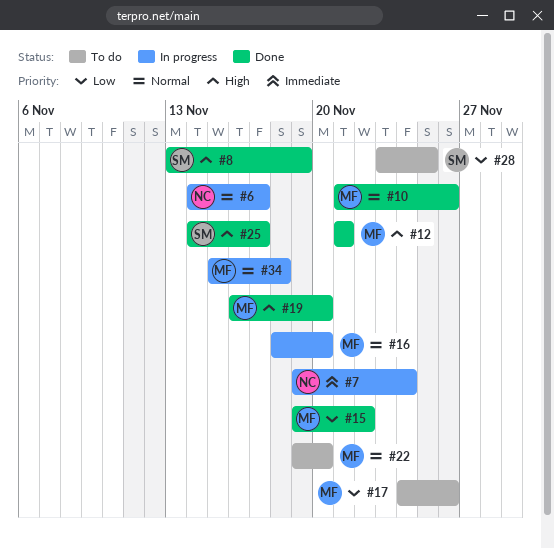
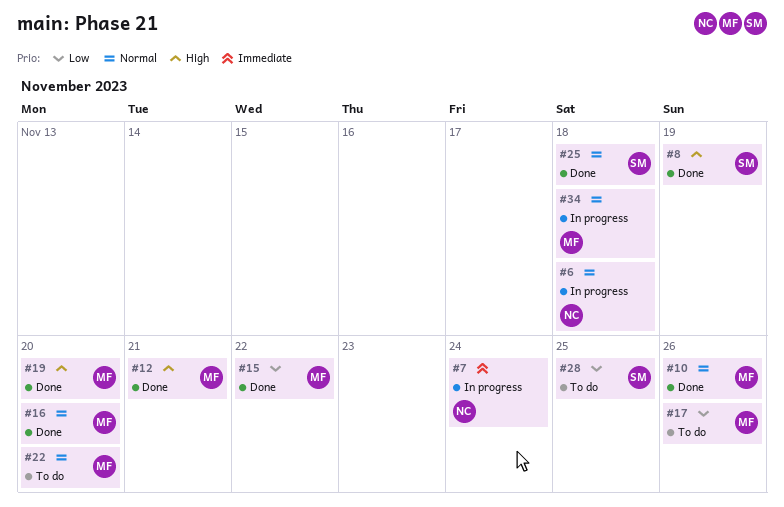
#6, due: Nov 17 -> Nov 18
#16, status: In progress -> Done
#25, priority: High -> Normal
#25, due: Nov 17 -> Nov 18

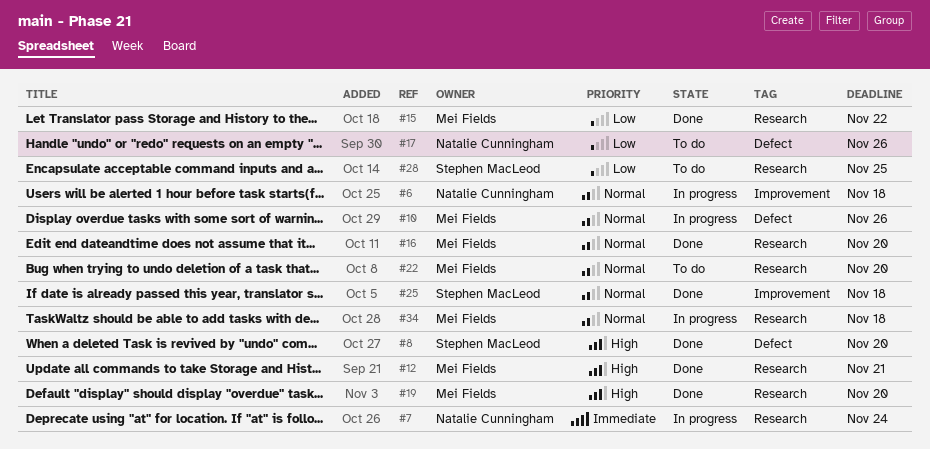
#8, due: Nov 19 -> Nov 20
#10, status: Done -> In progress
#17, owner: Mei Fields -> Natalie Cunningham

